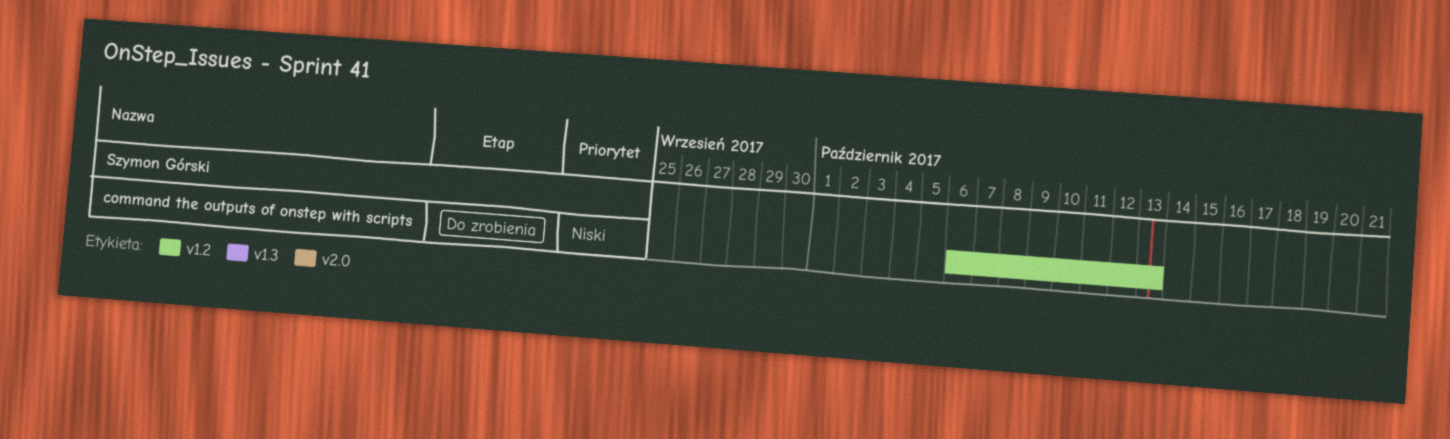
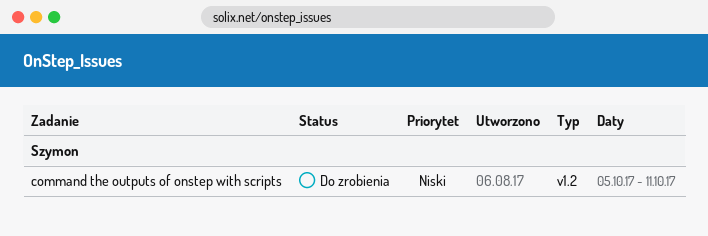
command the outputs of onstep with scripts, start: Oct 6 -> Oct 5
command the outputs of onstep with scripts, due: Oct 13 -> Oct 11

